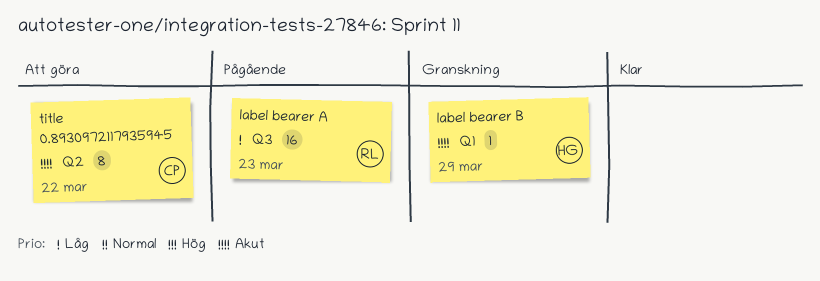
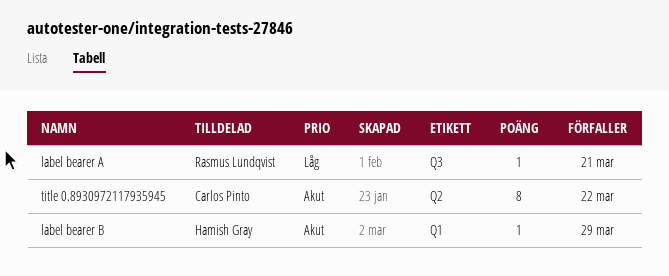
label bearer A, estimate: 16 -> 1
label bearer A, due: Mar 23 -> Mar 21

